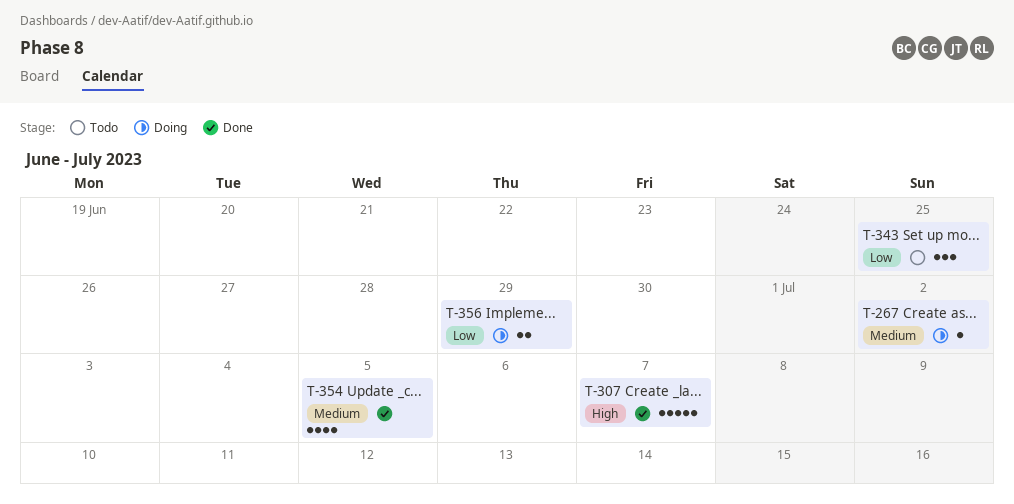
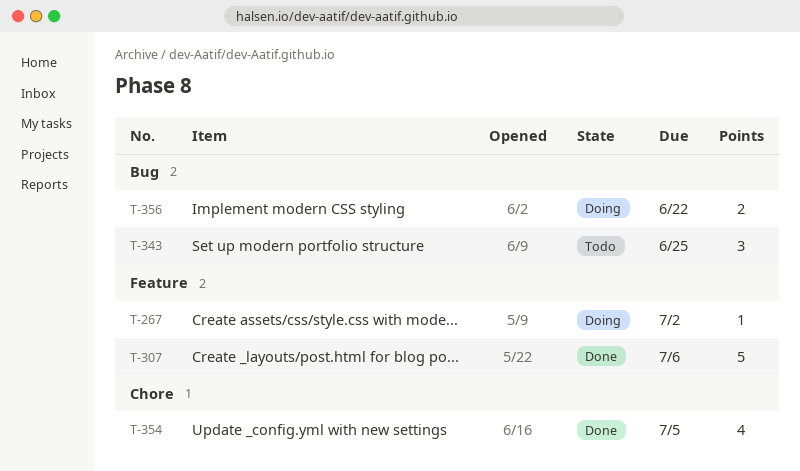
T-307, due: Jul 7 -> Jul 6
T-356, due: Jun 29 -> Jun 22

